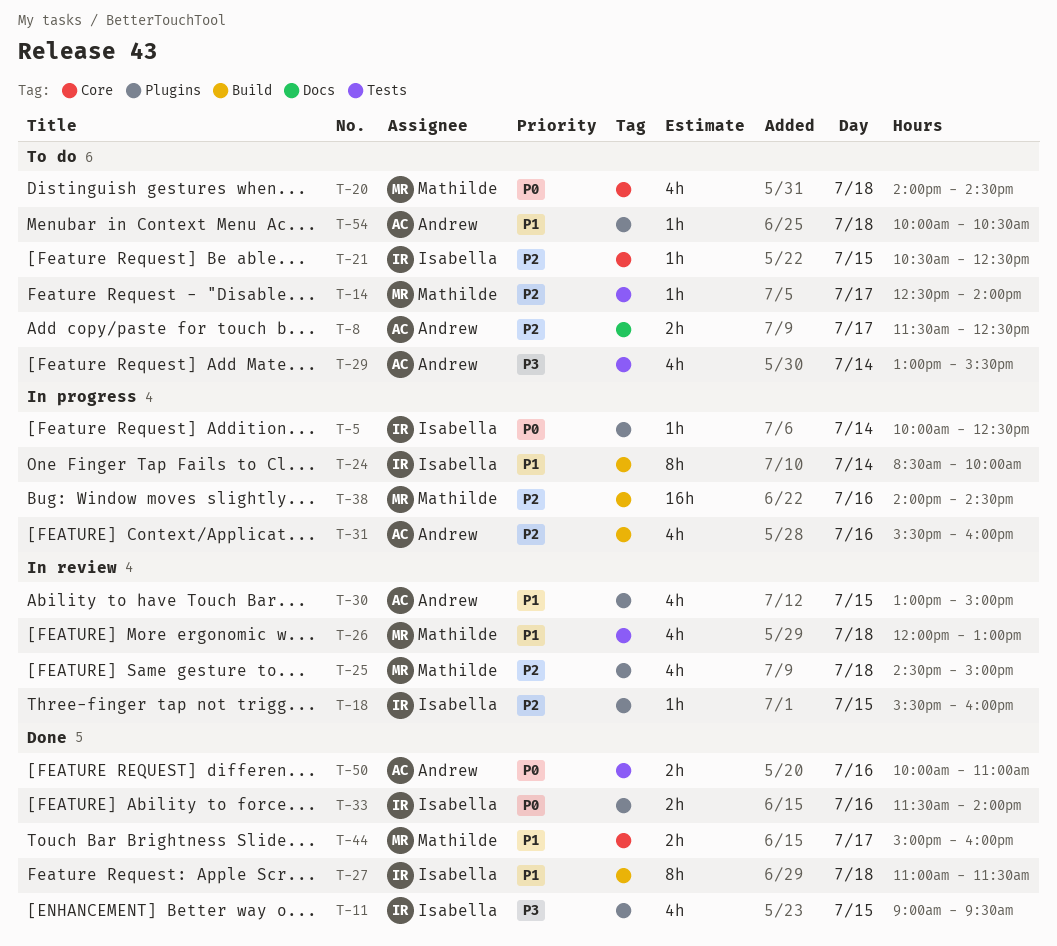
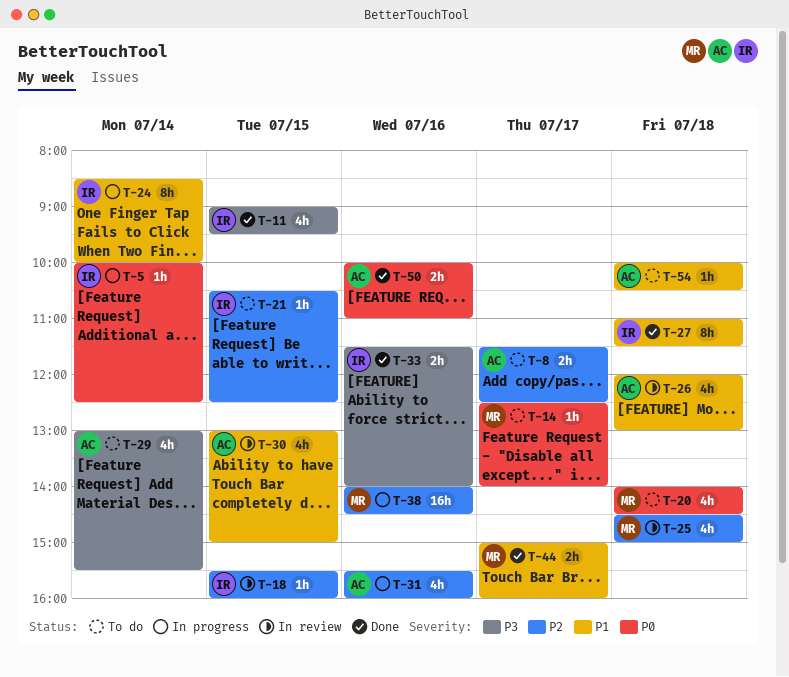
T-14, priority: P2 -> P0
T-26, owner: Mathilde -> Andrew
T-33, priority: P0 -> P3

